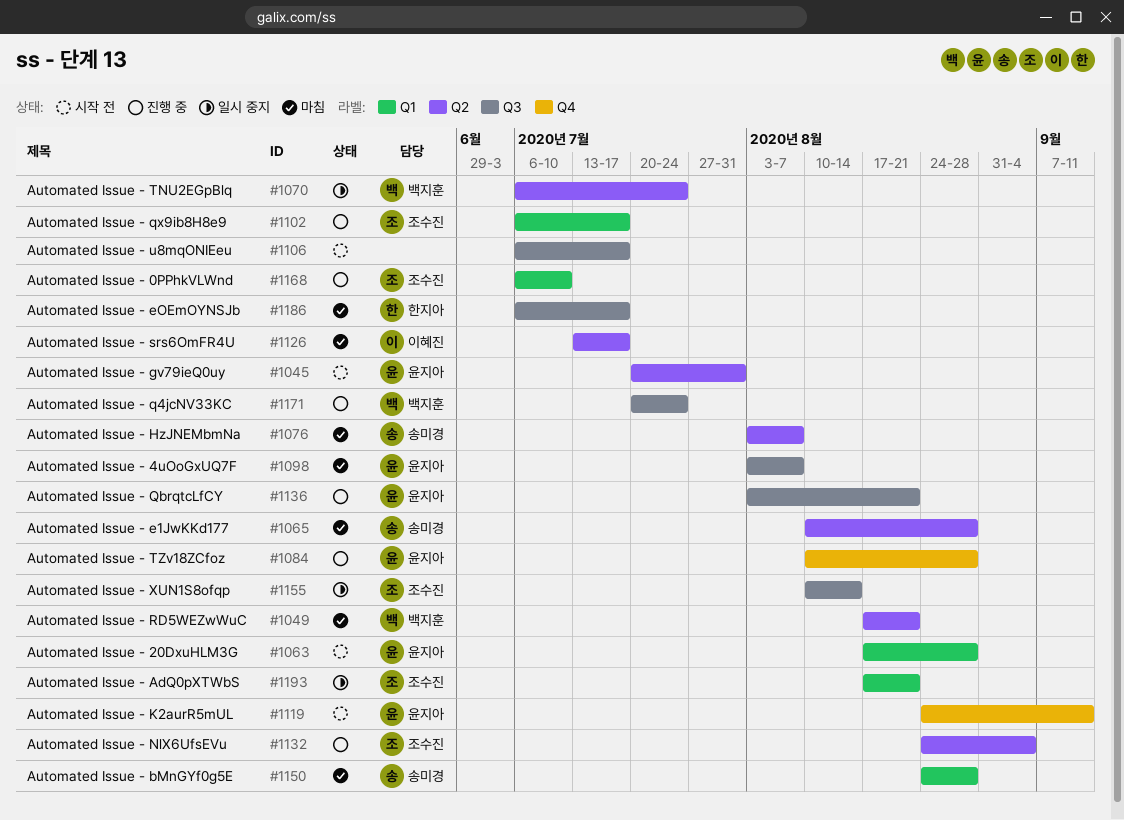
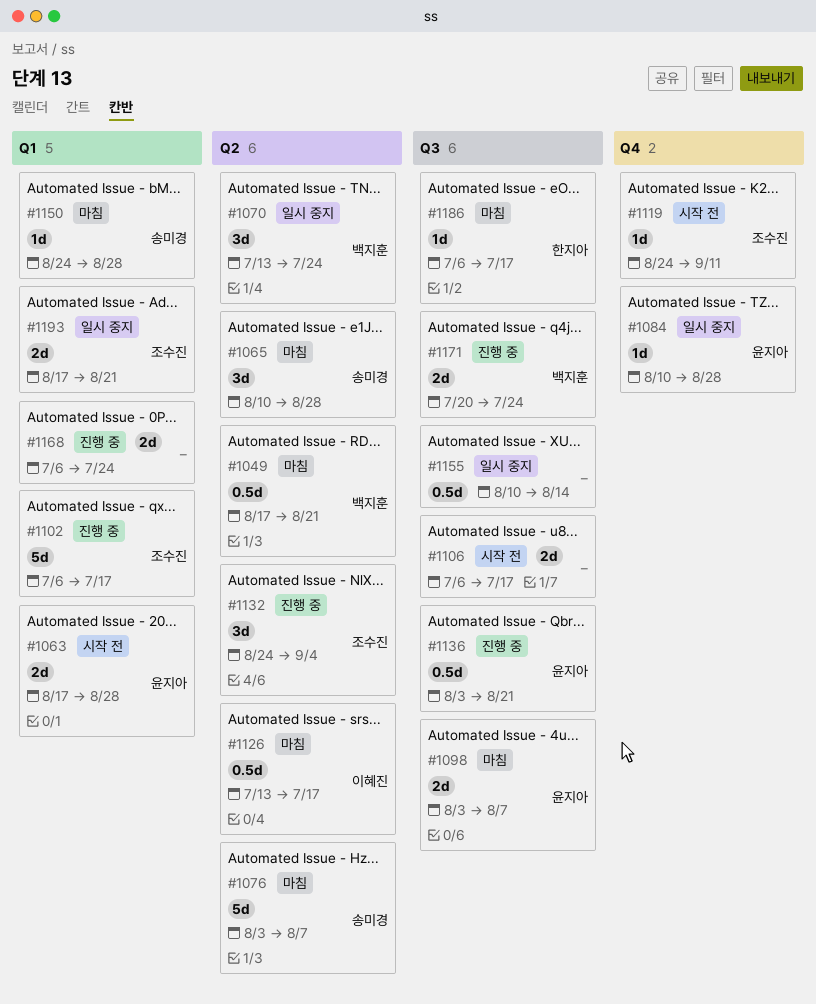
#1045: present -> none
#1070, start: Jul 6 -> Jul 13
#1084, status: 진행 중 -> 일시 중지
#1119, owner: 윤지아 -> 조수진
#1155, owner: 조수진 -> none
#1168, owner: 조수진 -> none
#1168, due: Jul 10 -> Jul 24

